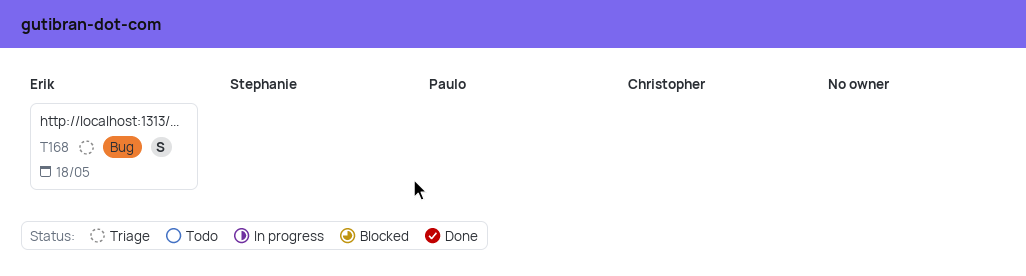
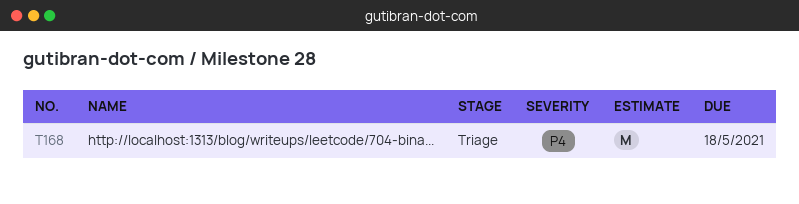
T168, estimate: S -> M

